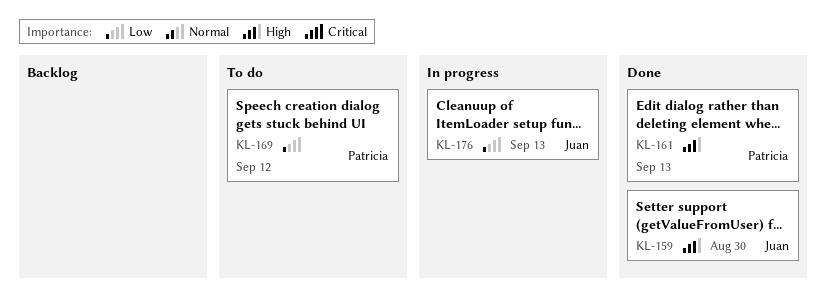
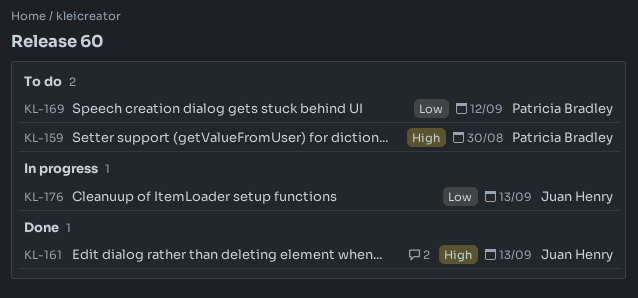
KL-159, status: Done -> To do
KL-159, owner: Juan Henry -> Patricia Bradley
KL-161, owner: Patricia Bradley -> Juan Henry

